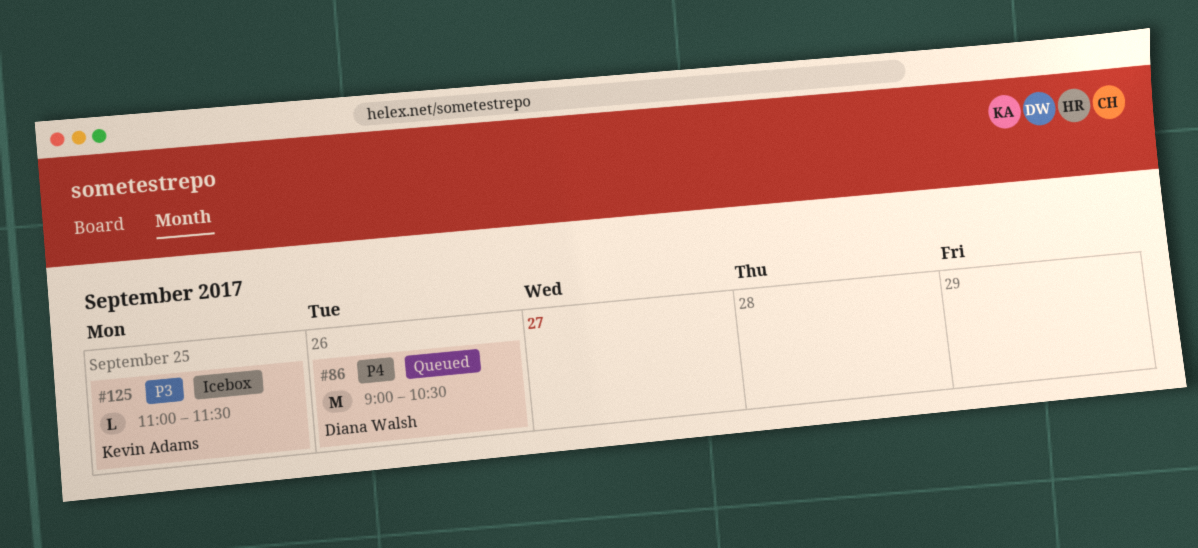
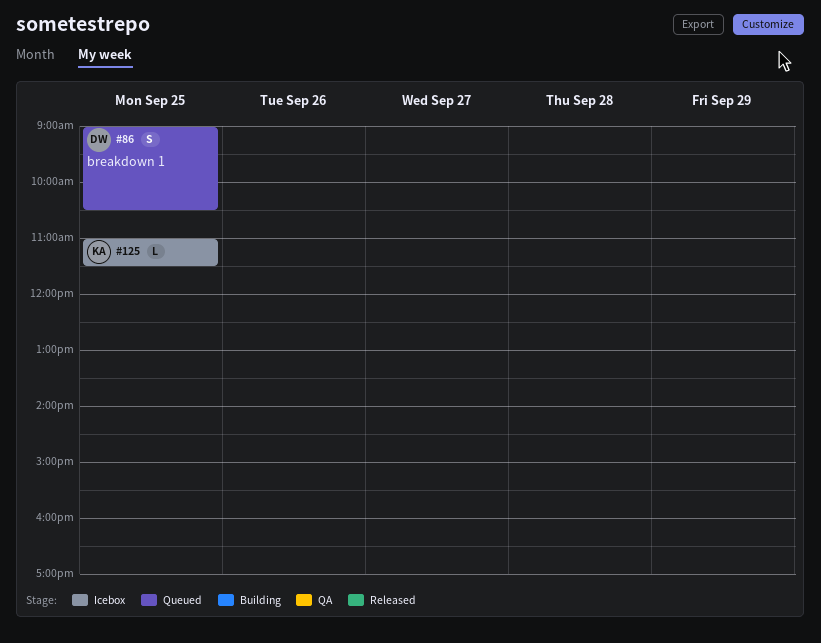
#86, estimate: M -> S
#86, day: Sep 26 -> Sep 25

